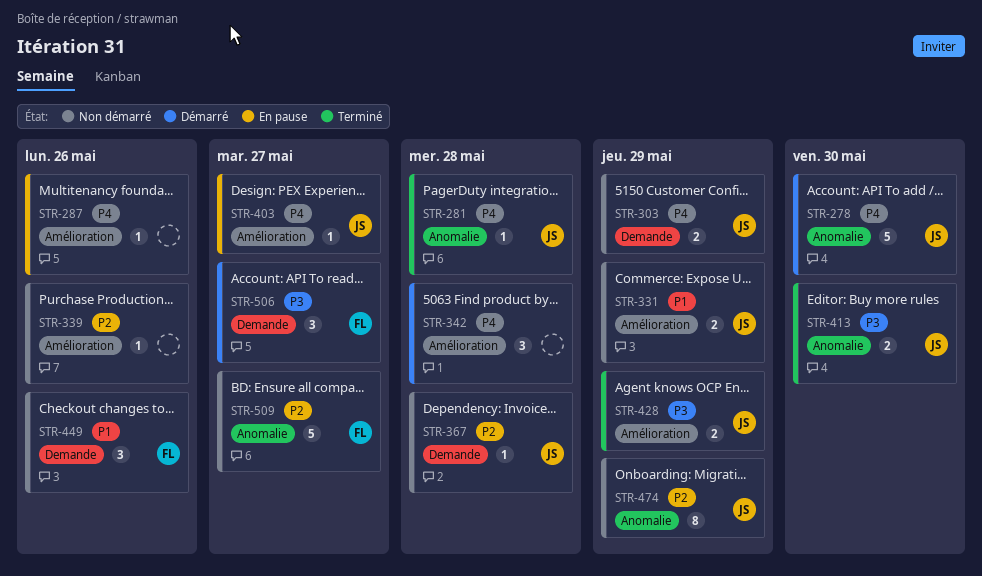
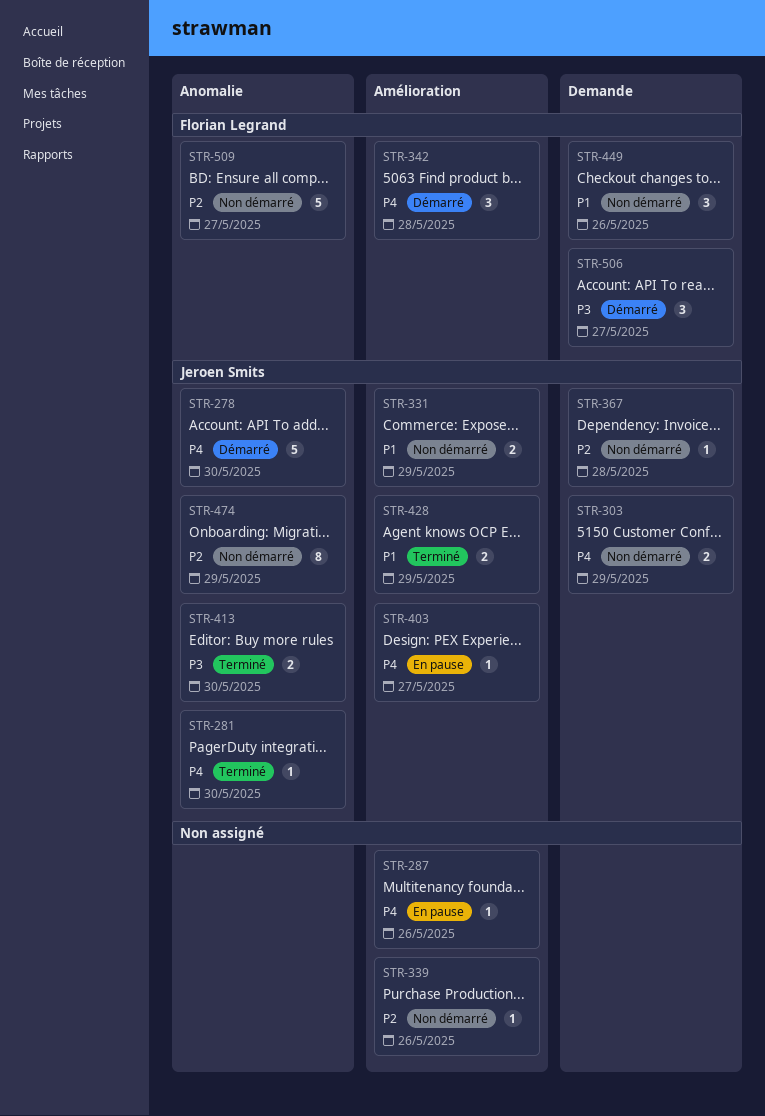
STR-281, due: May 28 -> May 30
STR-342, owner: none -> Florian Legrand
STR-428, priority: P3 -> P1

